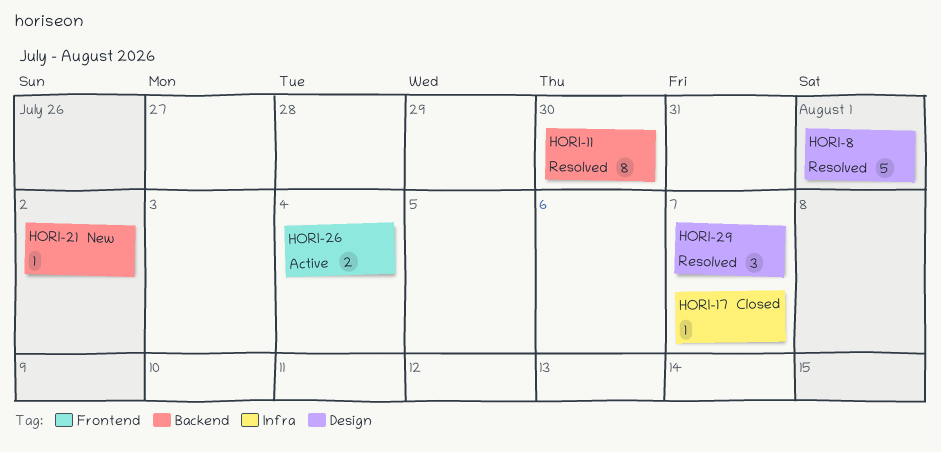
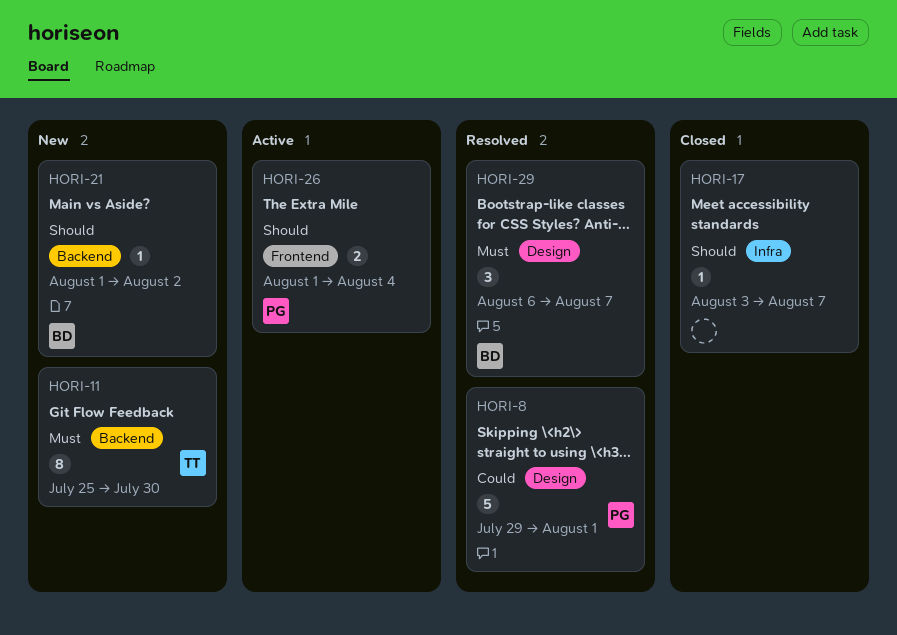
HORI-11, status: Resolved -> New

